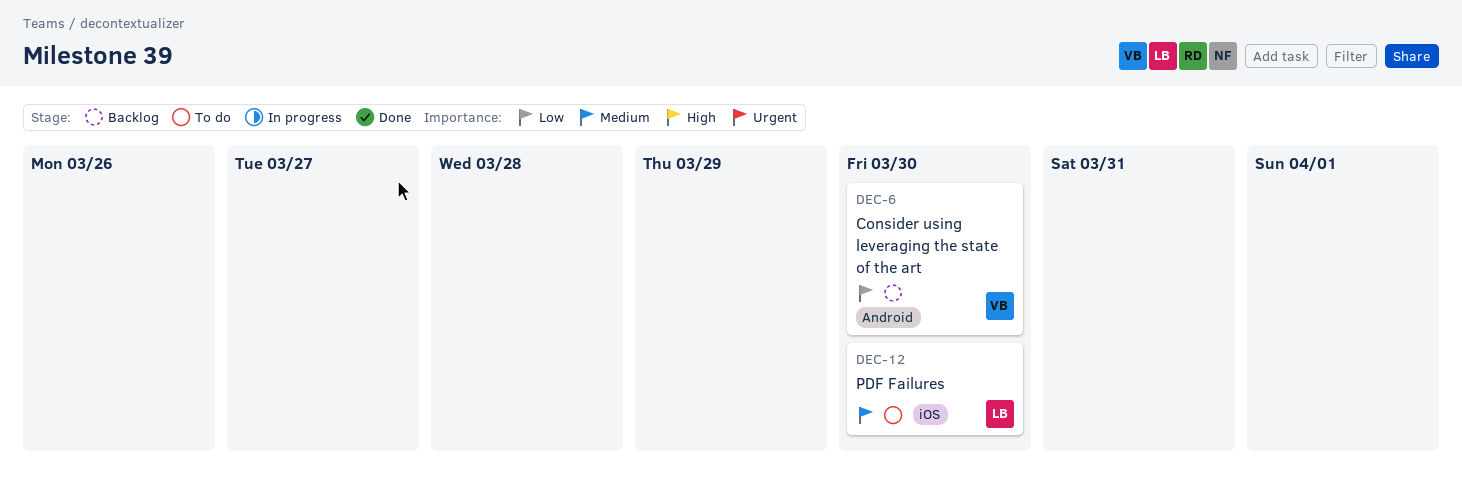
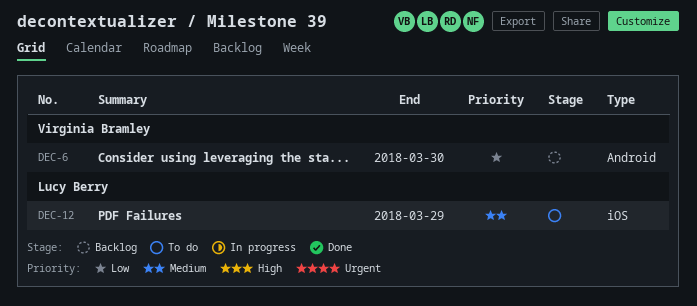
DEC-12, due: Mar 30 -> Mar 29

